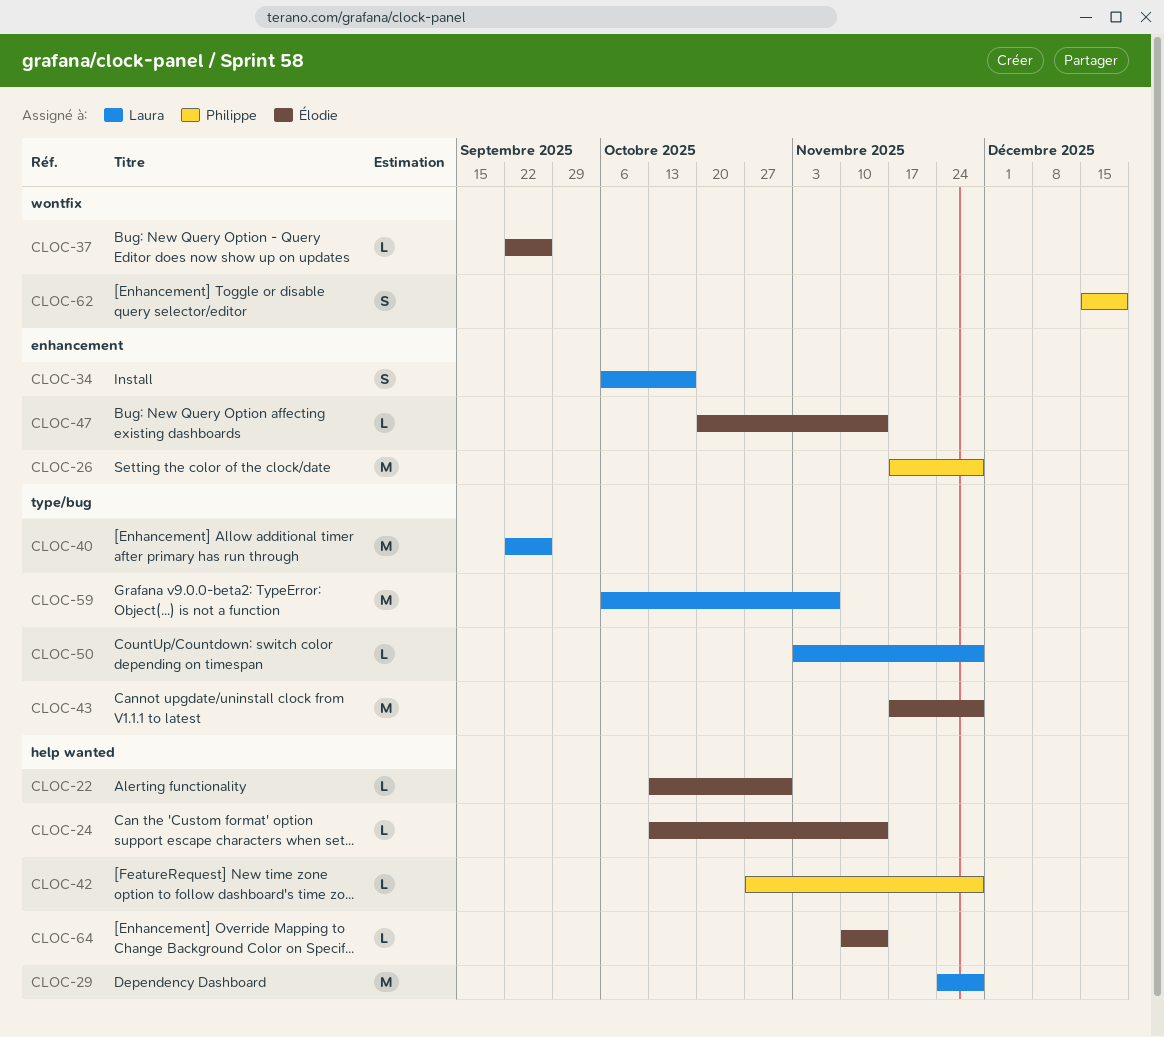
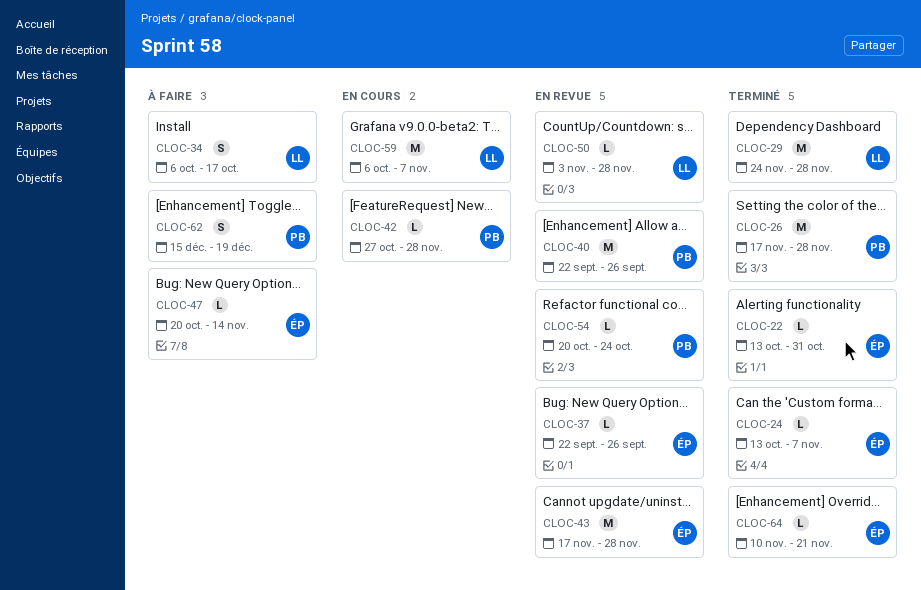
CLOC-24, due: Nov 14 -> Nov 7
CLOC-40, owner: Laura -> Philippe
CLOC-54: none -> present
CLOC-64, due: Nov 14 -> Nov 21

